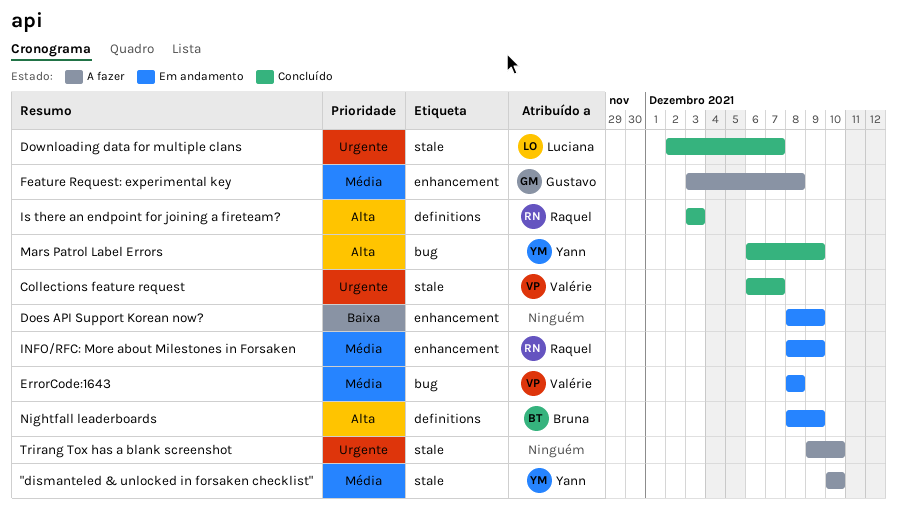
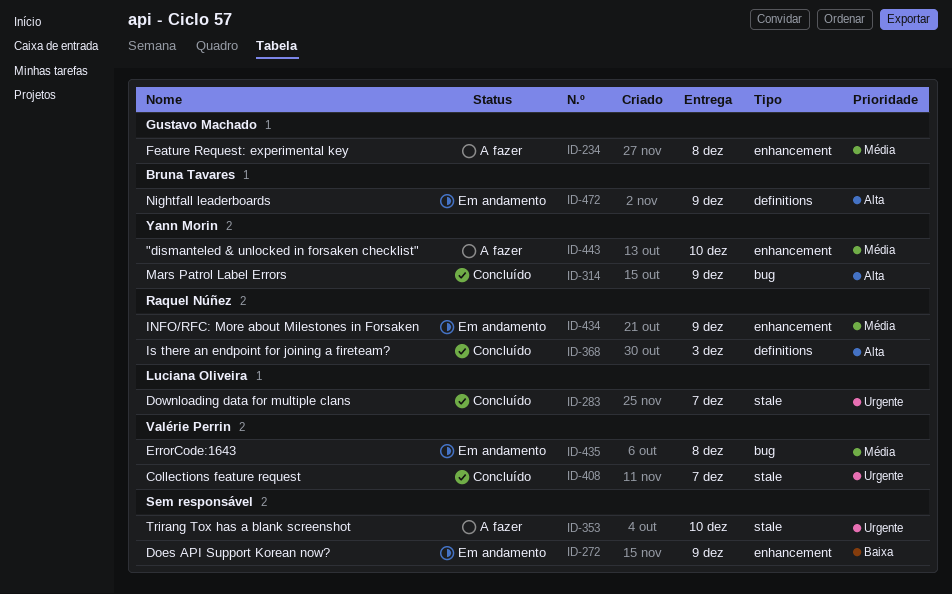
"dismanteled & unlocked in forsaken checklist", label: stale -> enhancement

